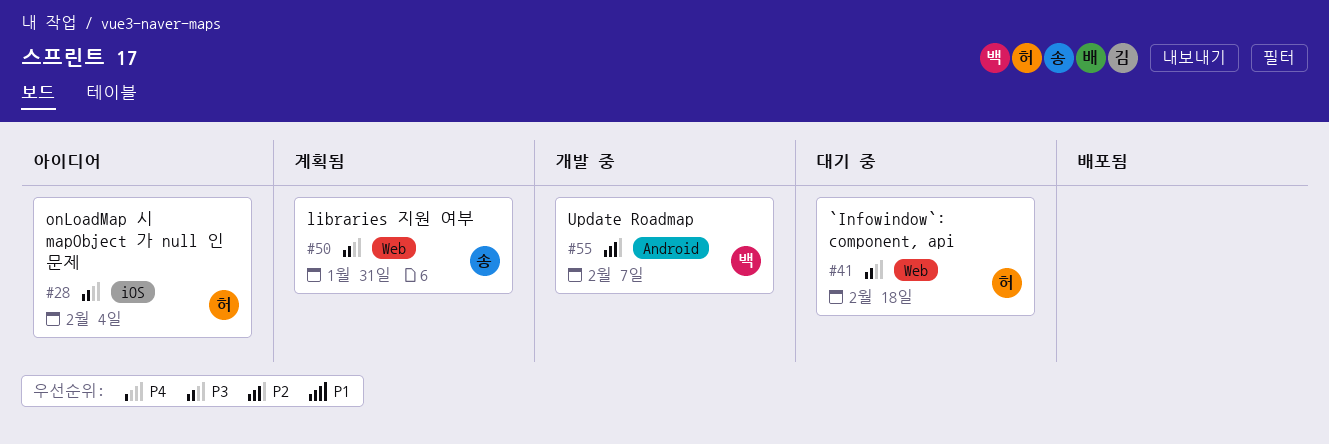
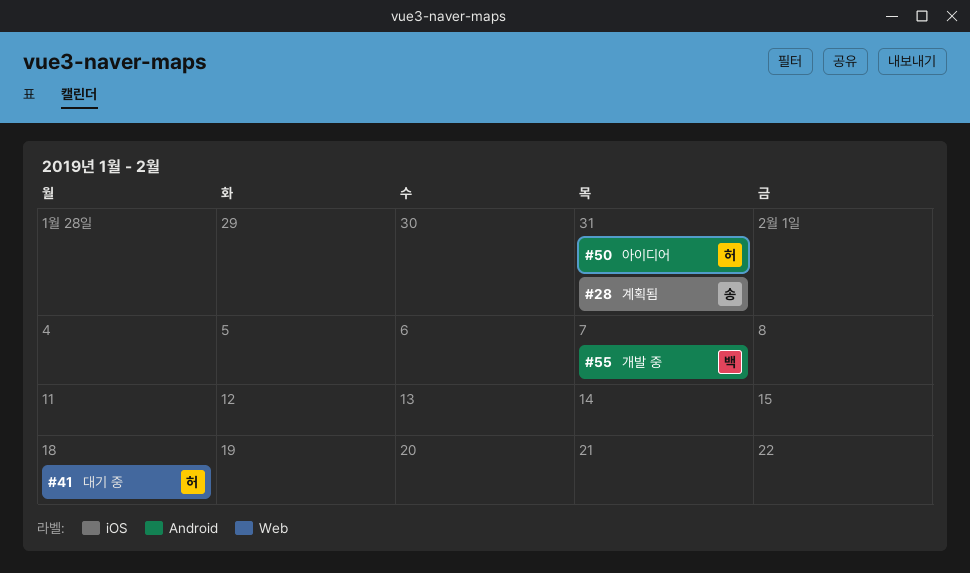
#28, status: 아이디어 -> 계획됨
#28, owner: 허 -> 송
#28, due: Feb 4 -> Jan 31
#50, status: 계획됨 -> 아이디어
#50, owner: 송 -> 허
#50, label: Web -> Android

